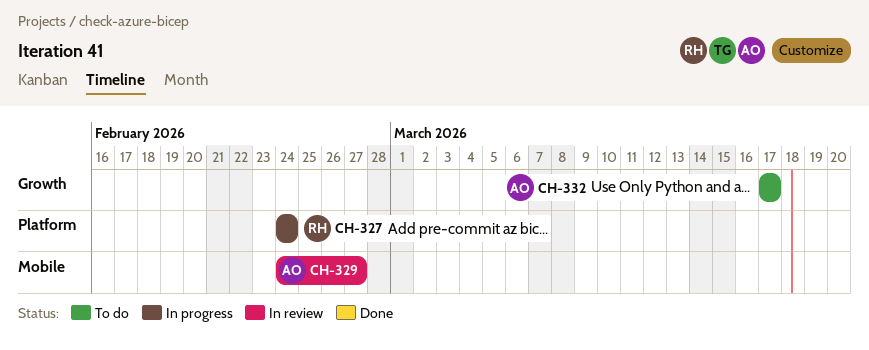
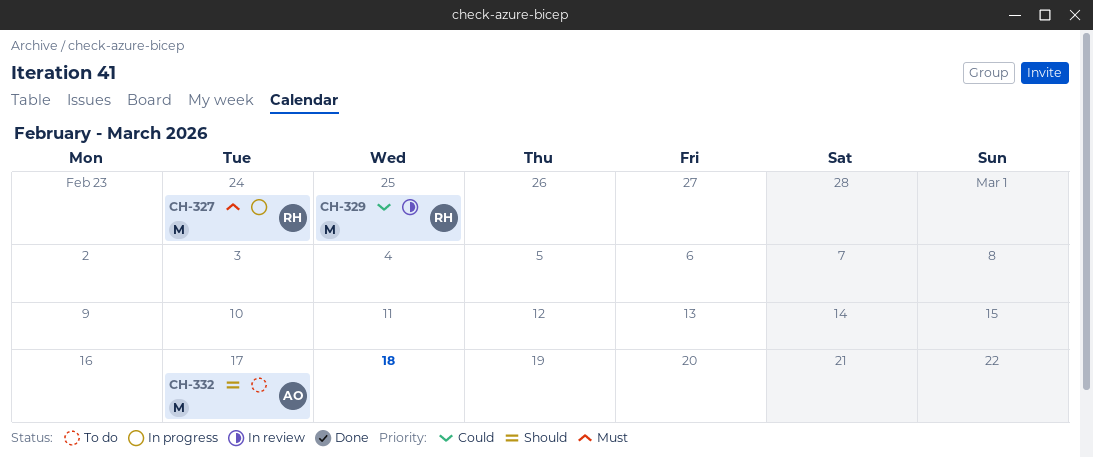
CH-329, owner: AO -> RH
CH-329, due: Feb 27 -> Feb 25

